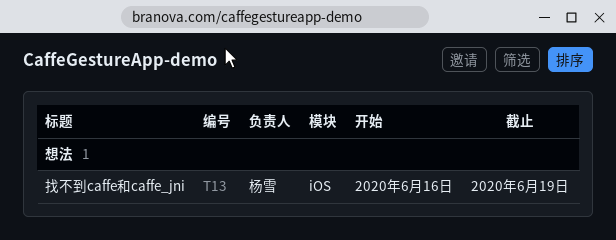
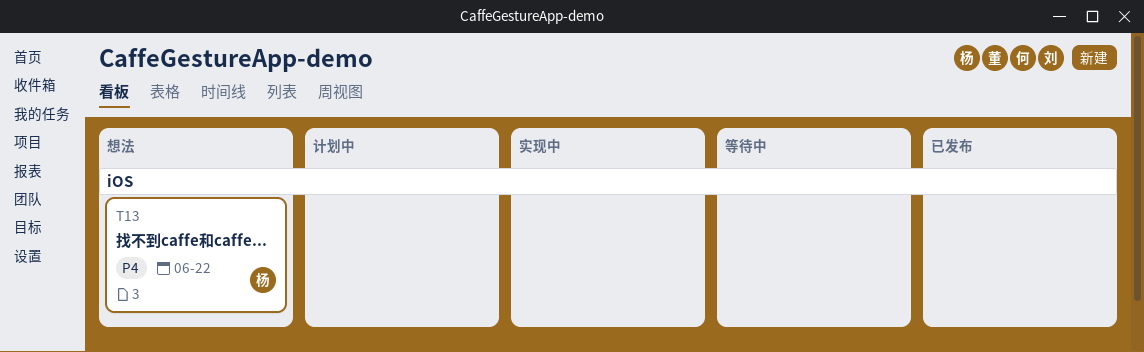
T13, due: Jun 19 -> Jun 22

